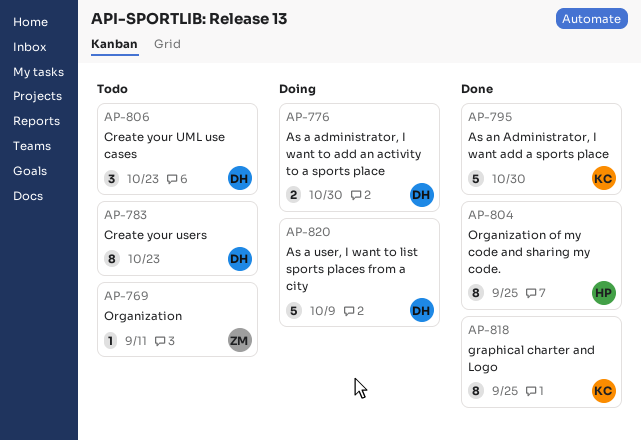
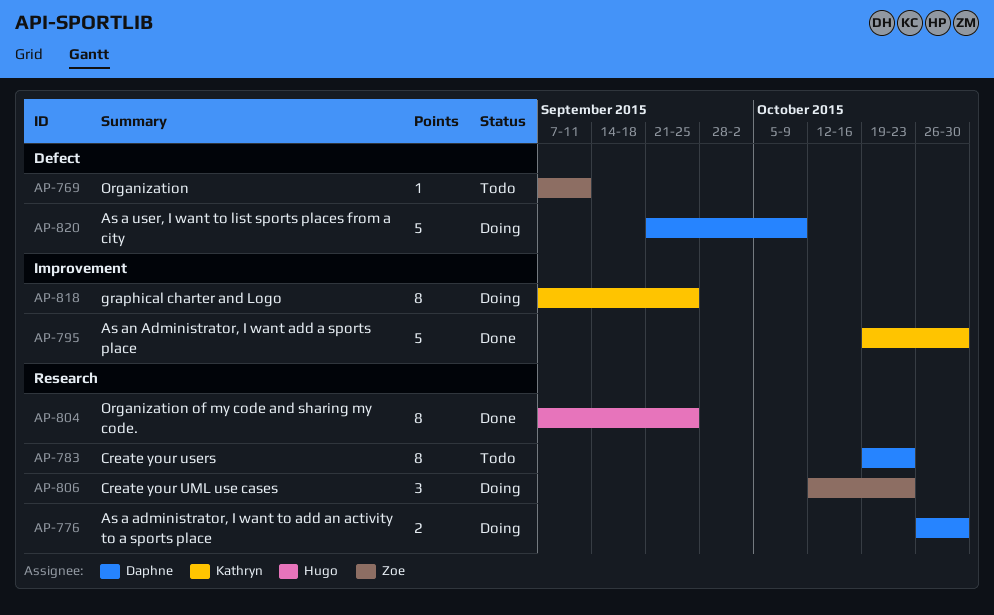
AP-806, status: Todo -> Doing
AP-806, owner: Daphne -> Zoe
AP-818, status: Done -> Doing

